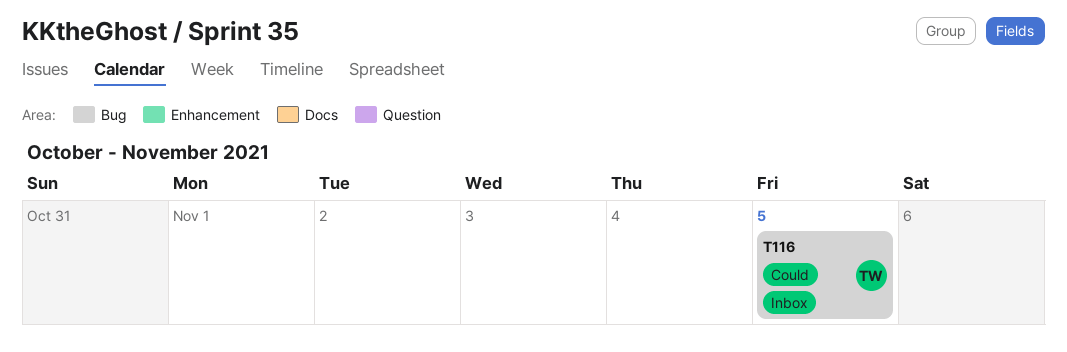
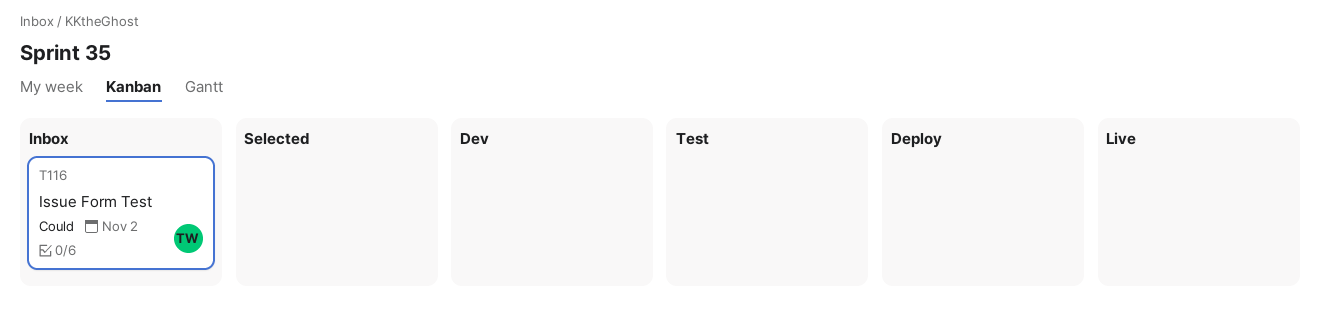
T116, due: Nov 5 -> Nov 2

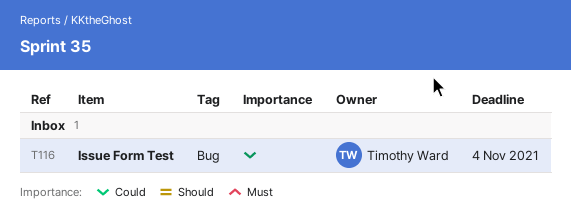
T116, due: Nov 2 -> Nov 4

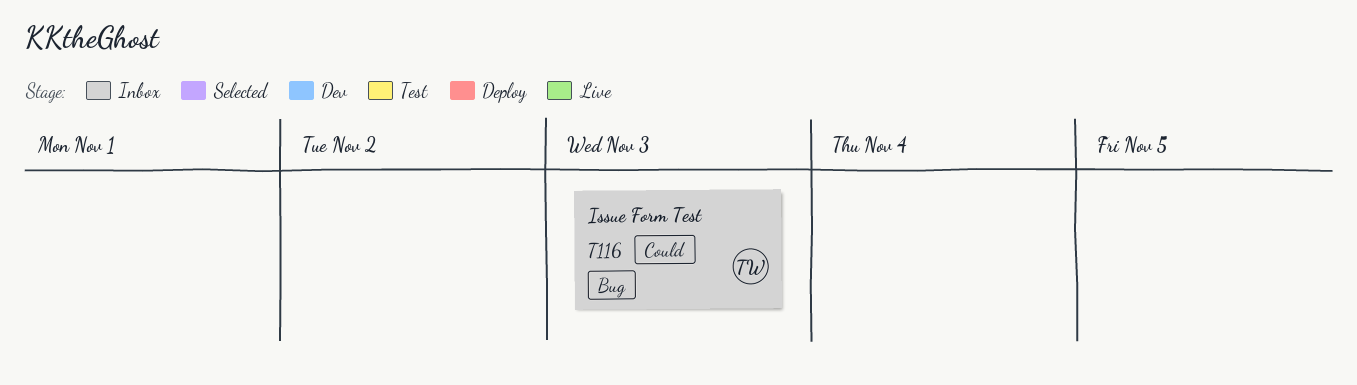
T116, due: Nov 4 -> Nov 3

